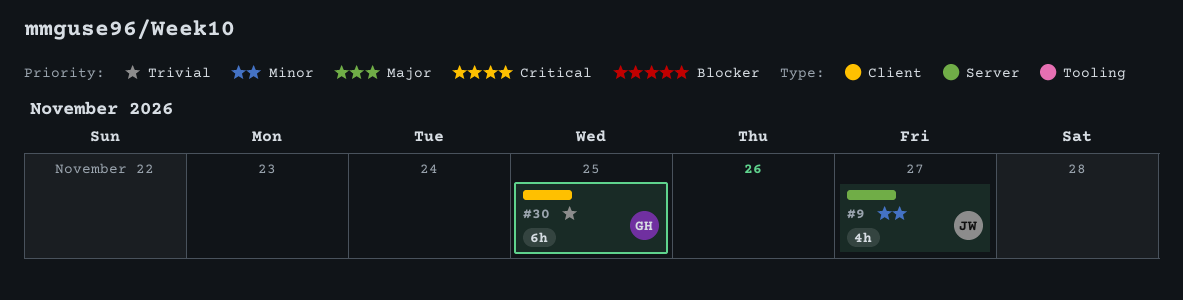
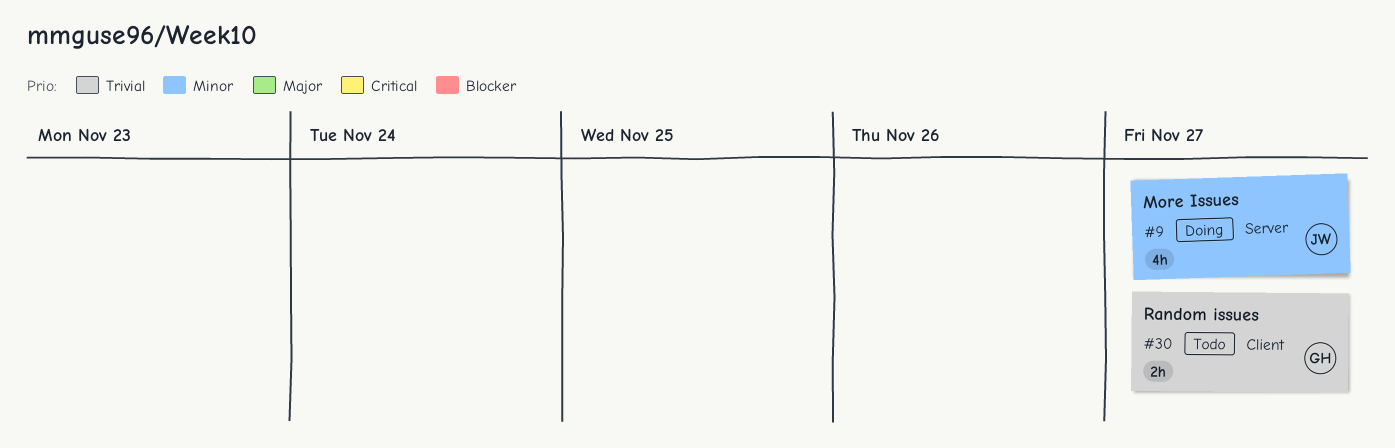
#30, estimate: 6h -> 2h
#30, due: Nov 25 -> Nov 27

